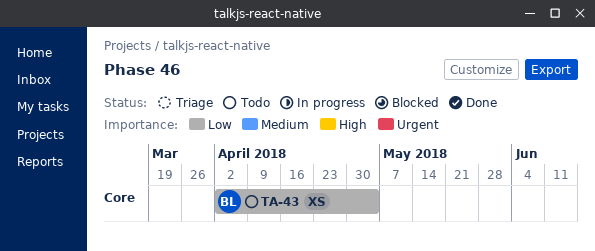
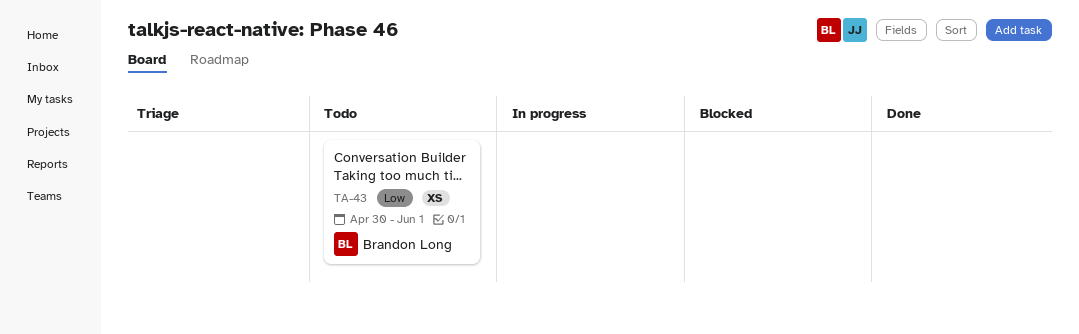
TA-43, start: Apr 2 -> Apr 30
TA-43, due: May 4 -> Jun 1

